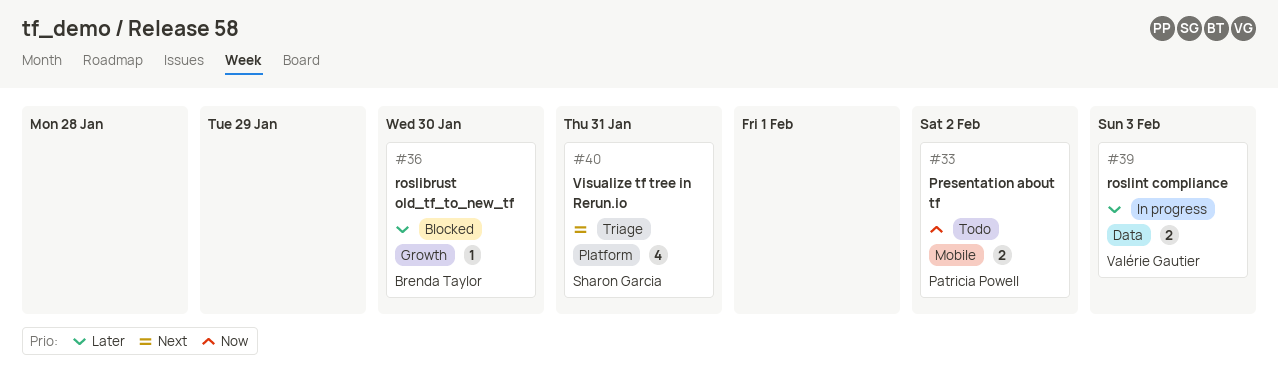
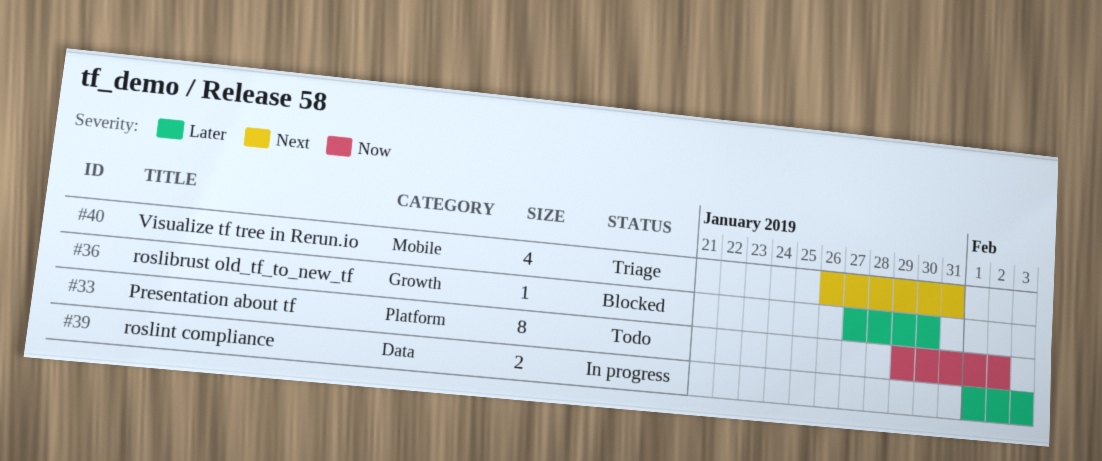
#33, label: Mobile -> Platform
#33, estimate: 2 -> 8
#40, label: Platform -> Mobile

